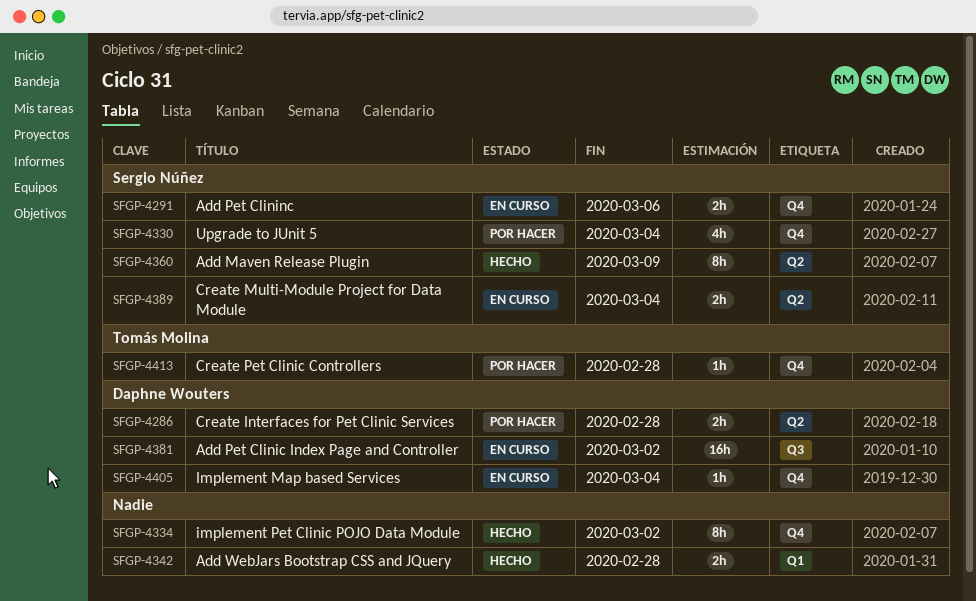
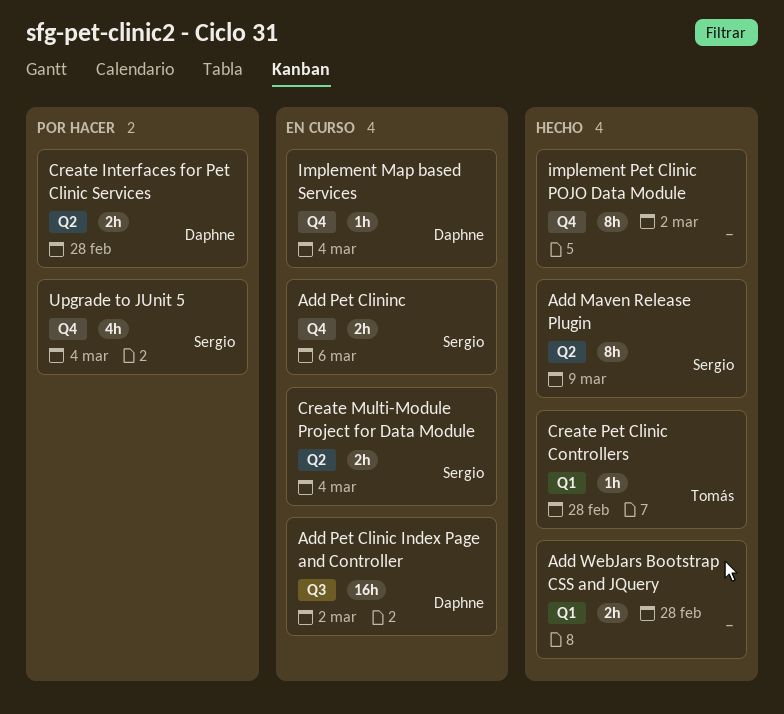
Create Pet Clinic Controllers, status: Por hacer -> Hecho
Create Pet Clinic Controllers, label: Q4 -> Q1

